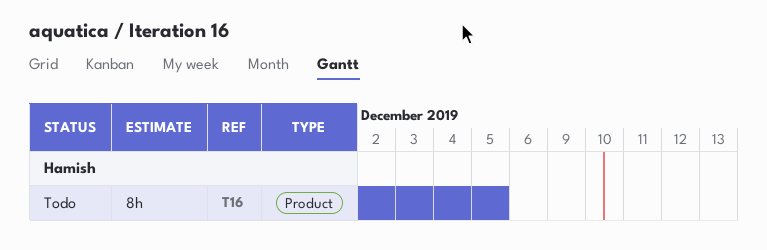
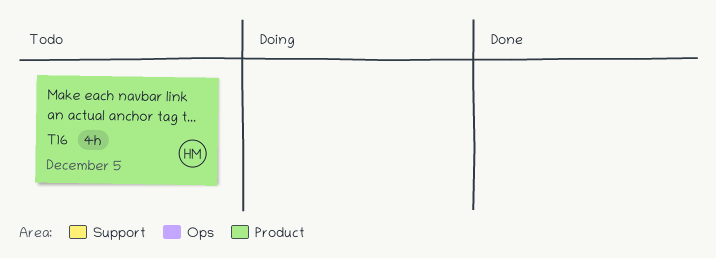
T16, estimate: 8h -> 4h

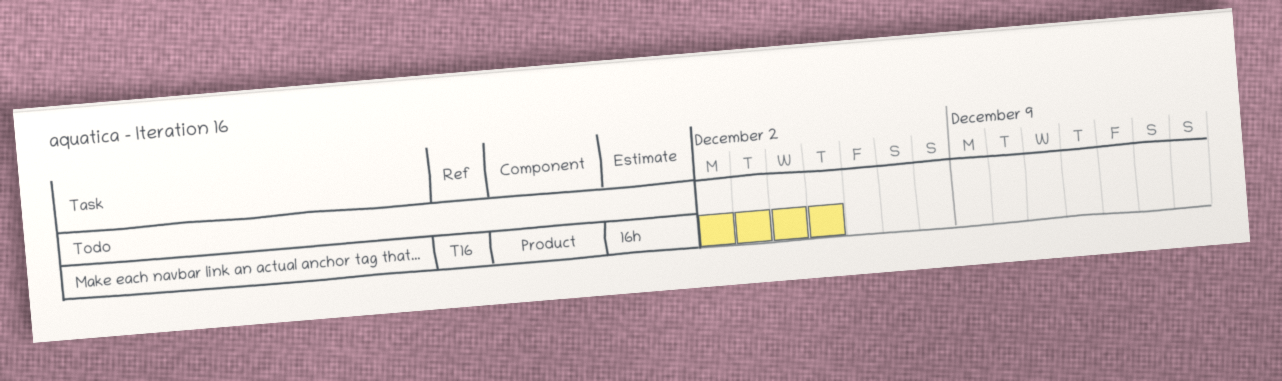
T16, estimate: 4h -> 16h

